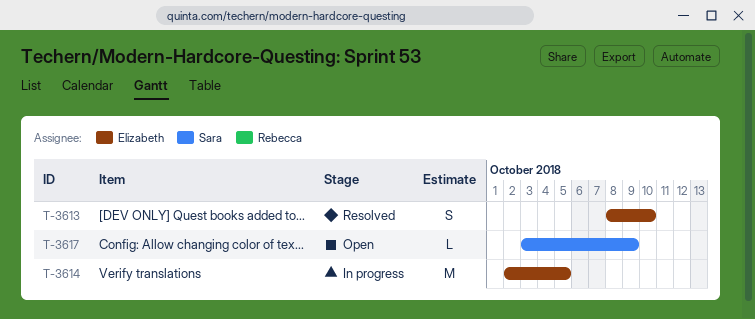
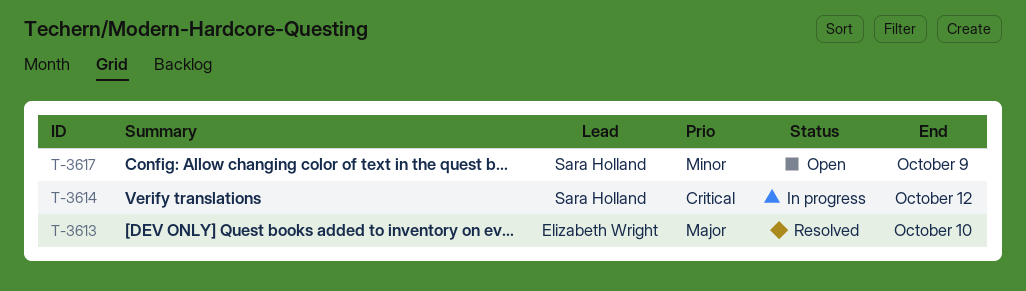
T-3614, owner: Elizabeth Wright -> Sara Holland
T-3614, due: Oct 5 -> Oct 12

